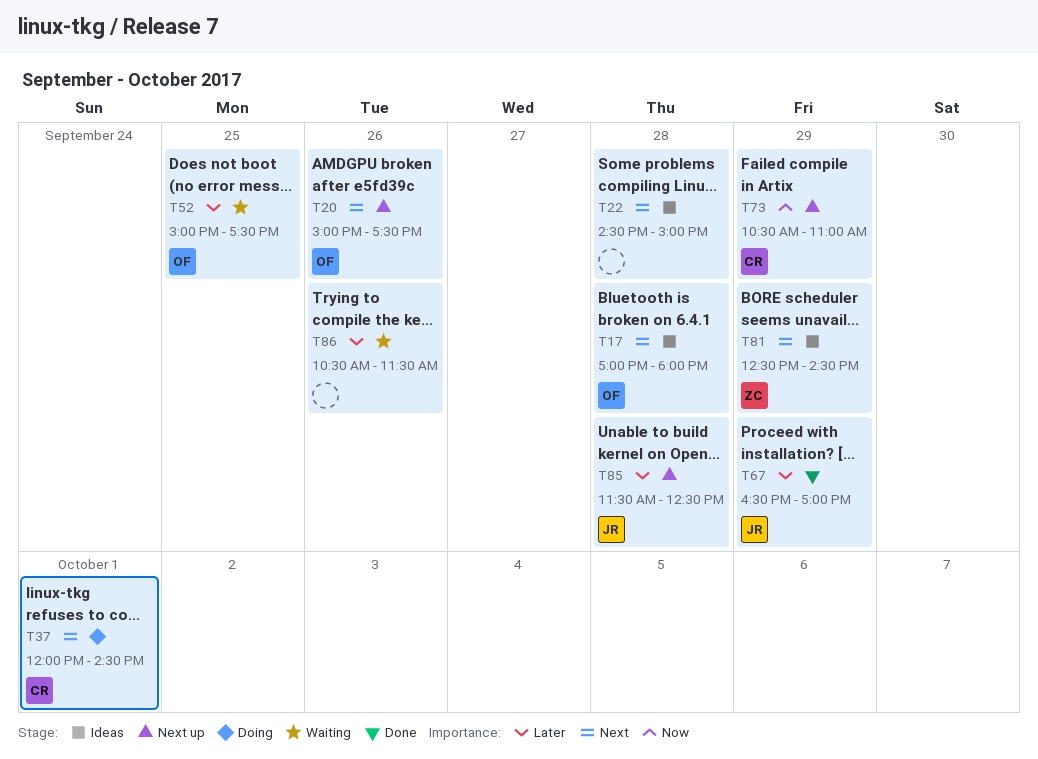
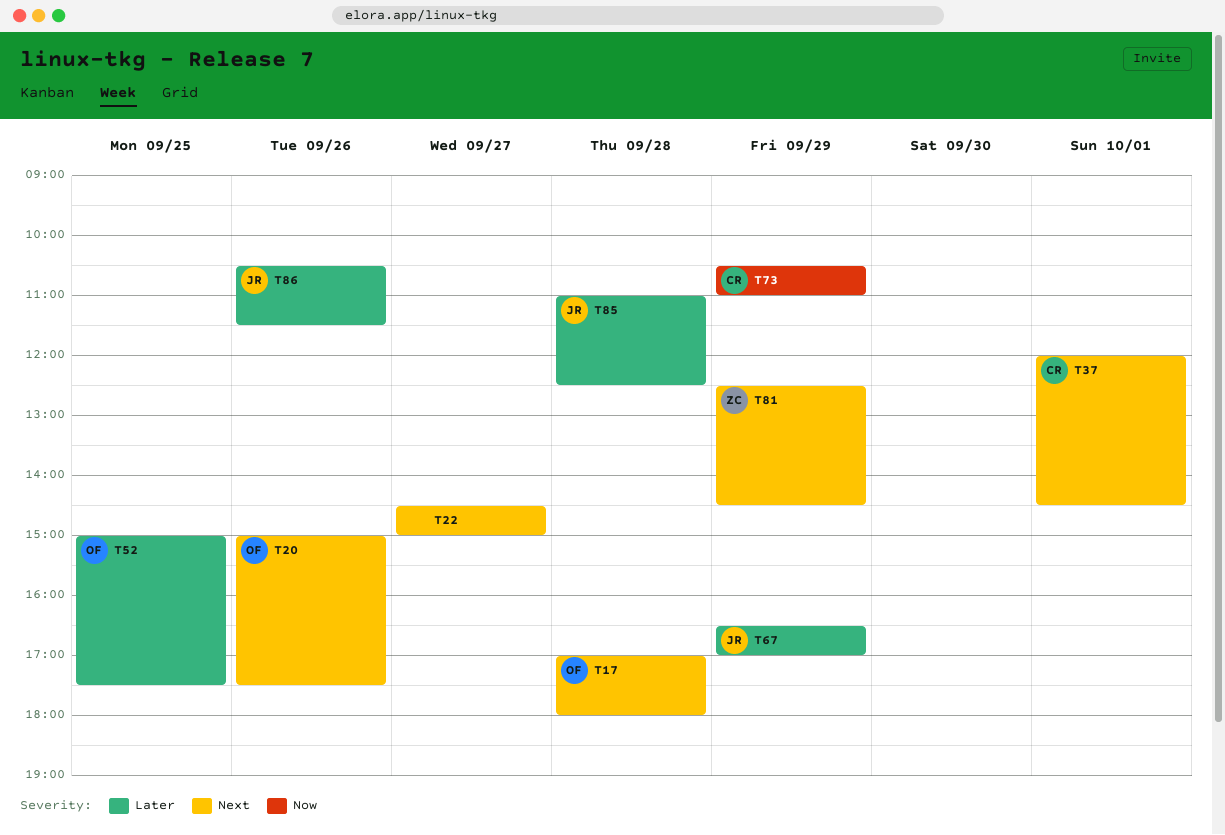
T22, day: Sep 28 -> Sep 27
T85, begins: 11:30 -> 11:00
T86, owner: none -> JR

